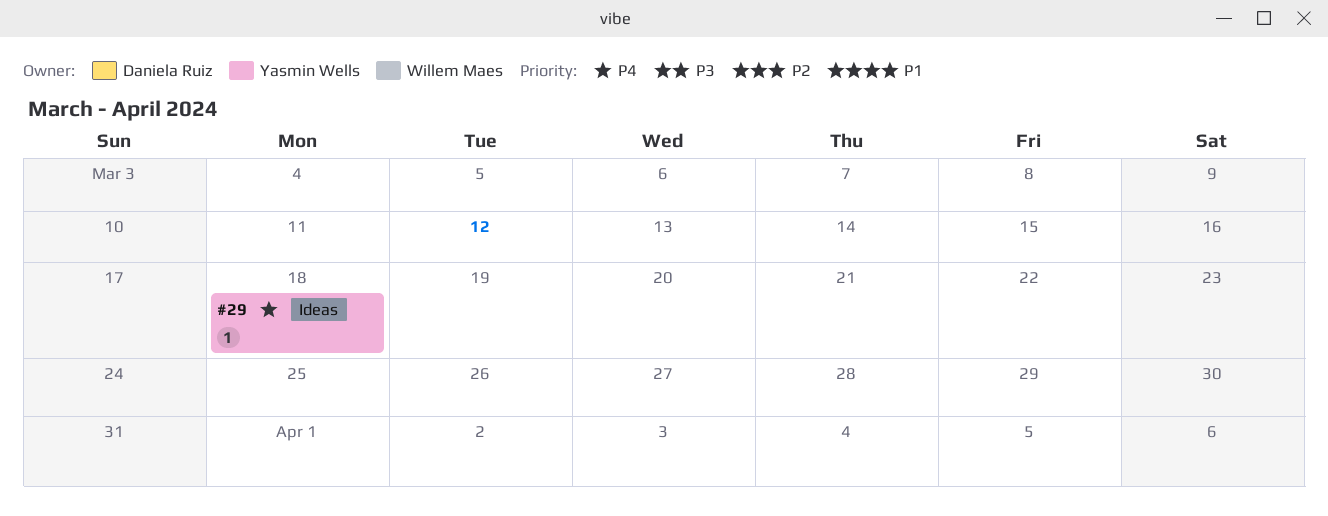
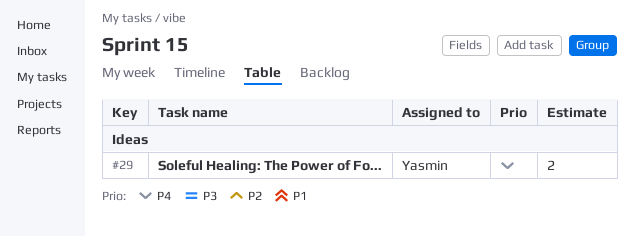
#29, estimate: 1 -> 2

